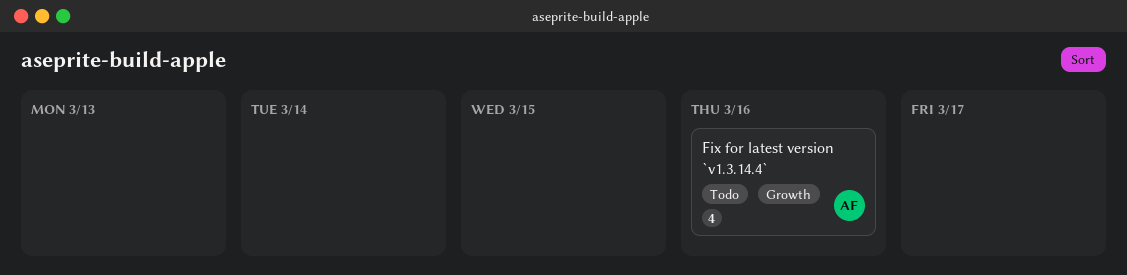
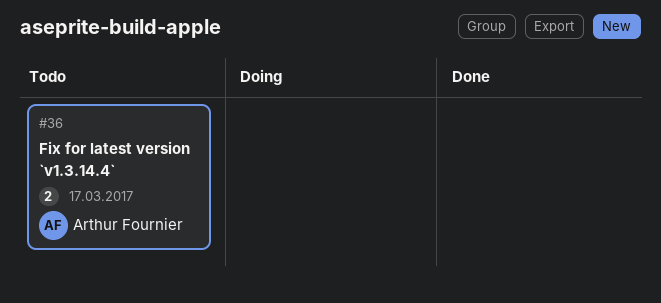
Fix for latest version `v1.3.14.4`, estimate: 4 -> 2
Fix for latest version `v1.3.14.4`, due: Mar 16 -> Mar 17

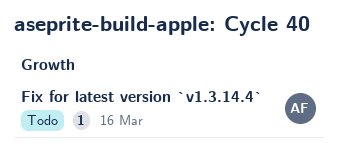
Fix for latest version `v1.3.14.4`, estimate: 2 -> 1
Fix for latest version `v1.3.14.4`, due: Mar 17 -> Mar 16

